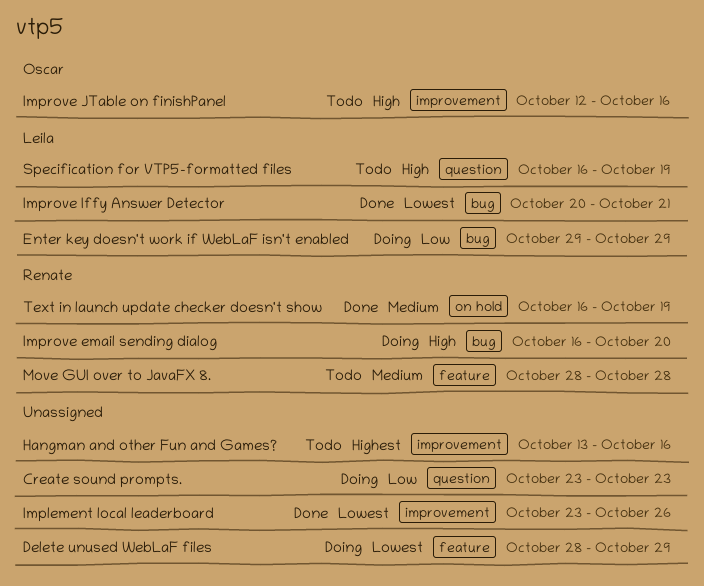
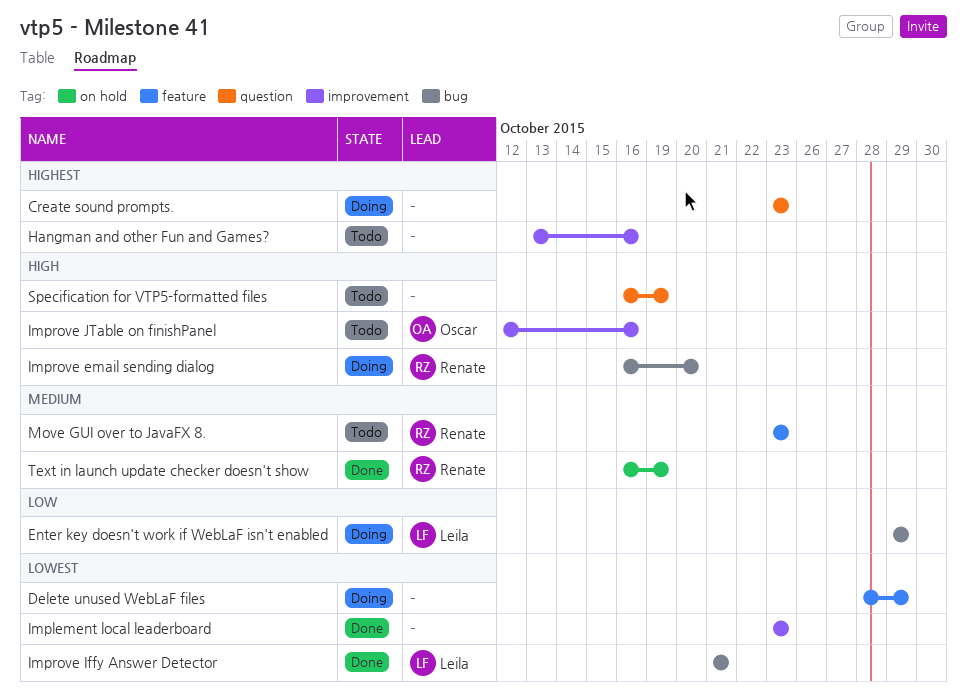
Create sound prompts., priority: Low -> Highest
Implement local leaderboard, due: Oct 26 -> Oct 23
Improve Iffy Answer Detector, start: Oct 20 -> Oct 21
Move GUI over to JavaFX 8., start: Oct 28 -> Oct 23
Move GUI over to JavaFX 8., due: Oct 28 -> Oct 23
Specification for VTP5-formatted files, owner: Leila -> none

